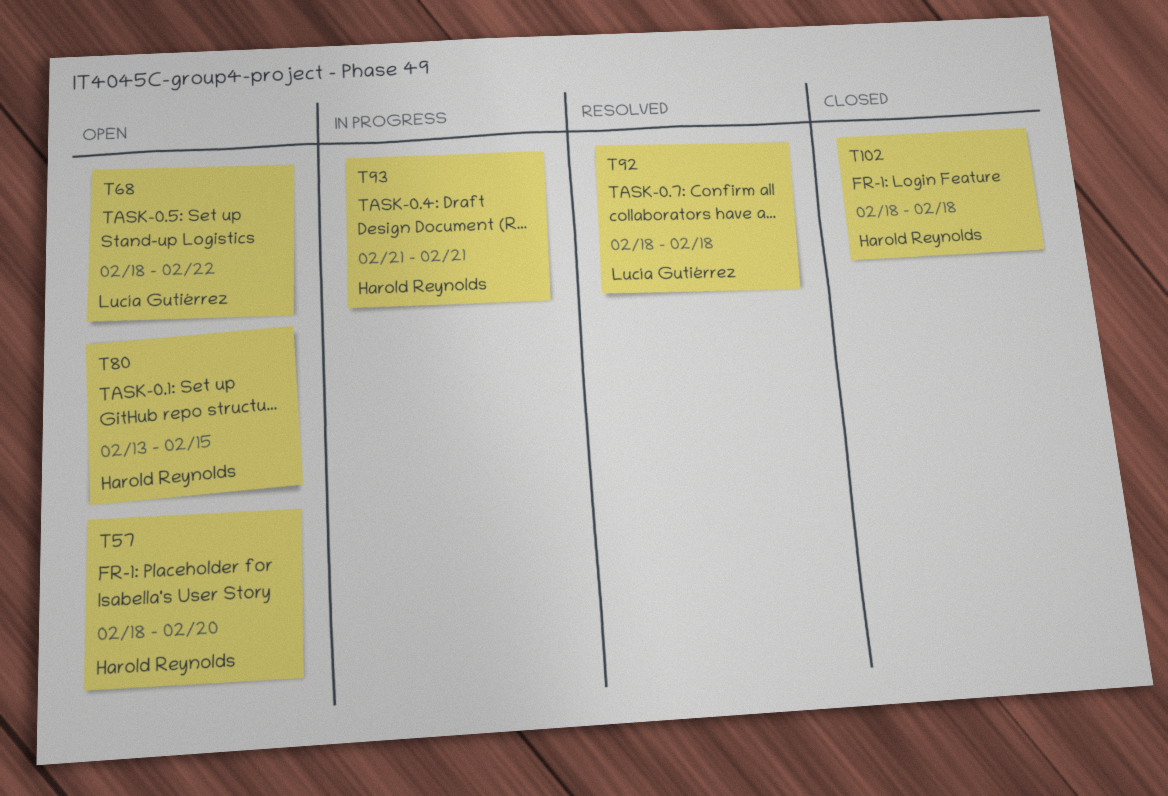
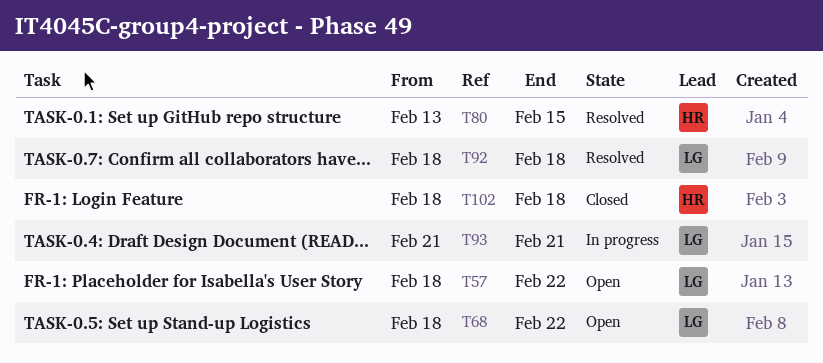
T57, owner: Harold Reynolds -> Lucía Gutiérrez
T57, due: Feb 20 -> Feb 22
T80, status: Open -> Resolved
T93, owner: Harold Reynolds -> Lucía Gutiérrez

